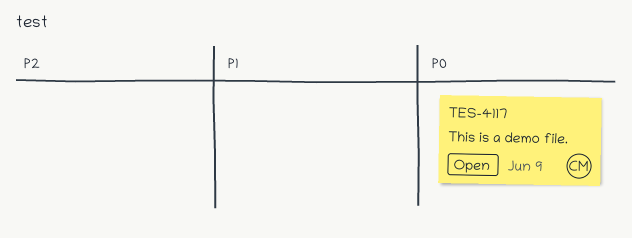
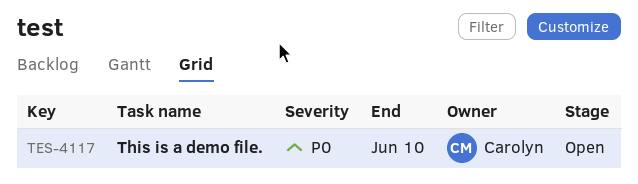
TES-4117, due: Jun 9 -> Jun 10

